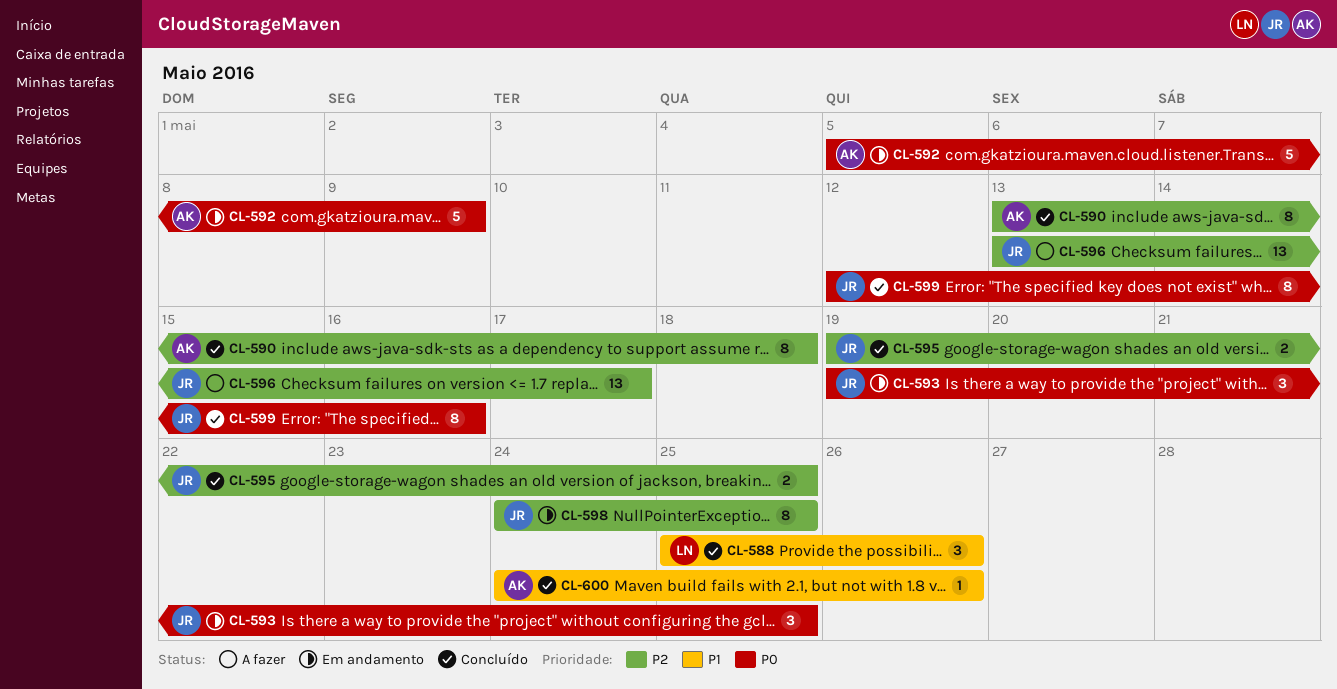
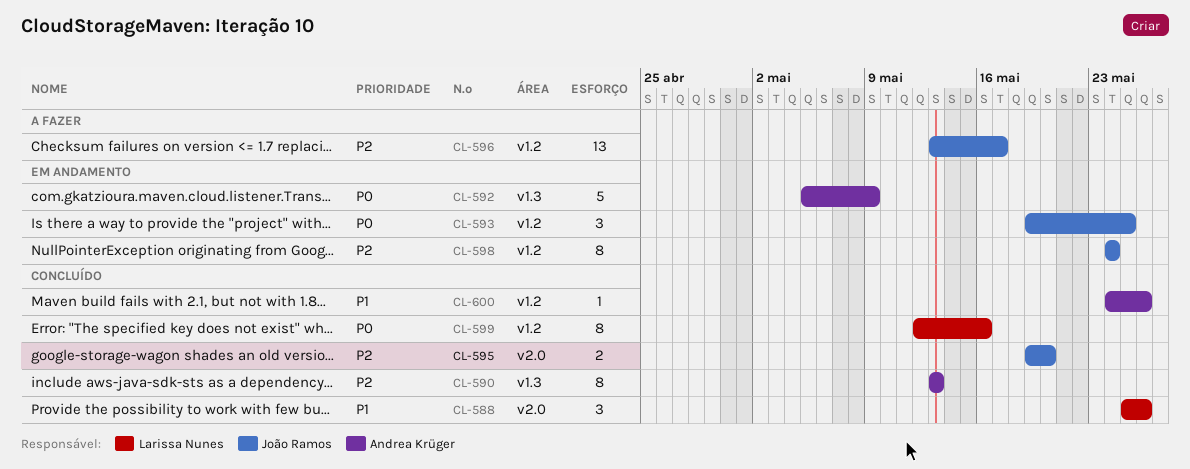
CL-590, due: May 18 -> May 13
CL-595, due: May 25 -> May 20
CL-598, due: May 25 -> May 24
CL-599, owner: João Ramos -> Larissa Nunes

